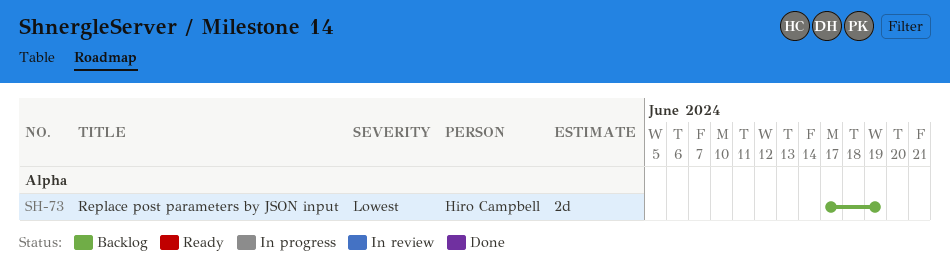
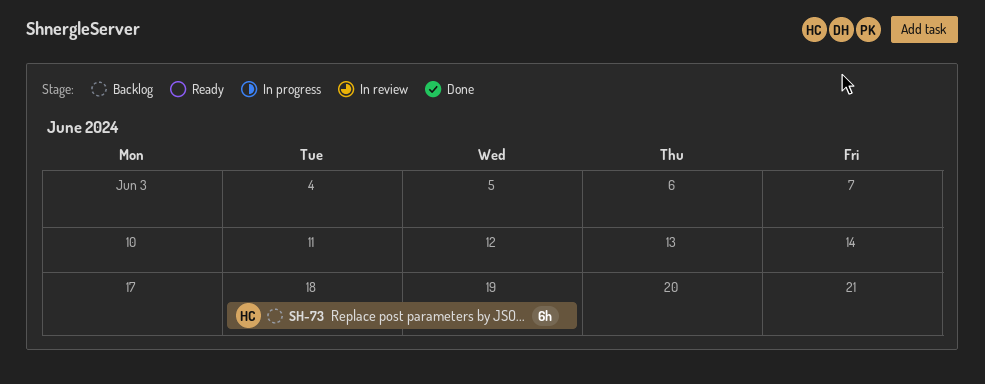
SH-73, estimate: 2d -> 6h
SH-73, start: Jun 17 -> Jun 18

